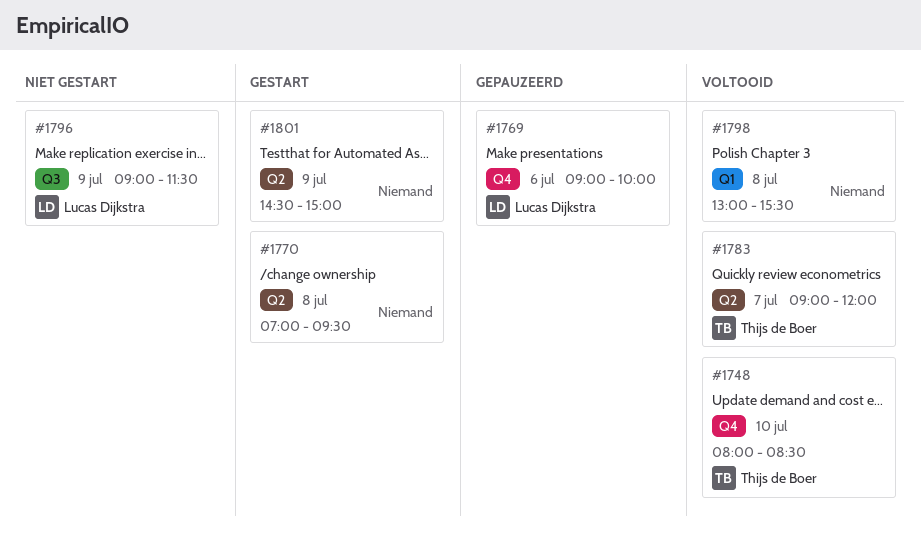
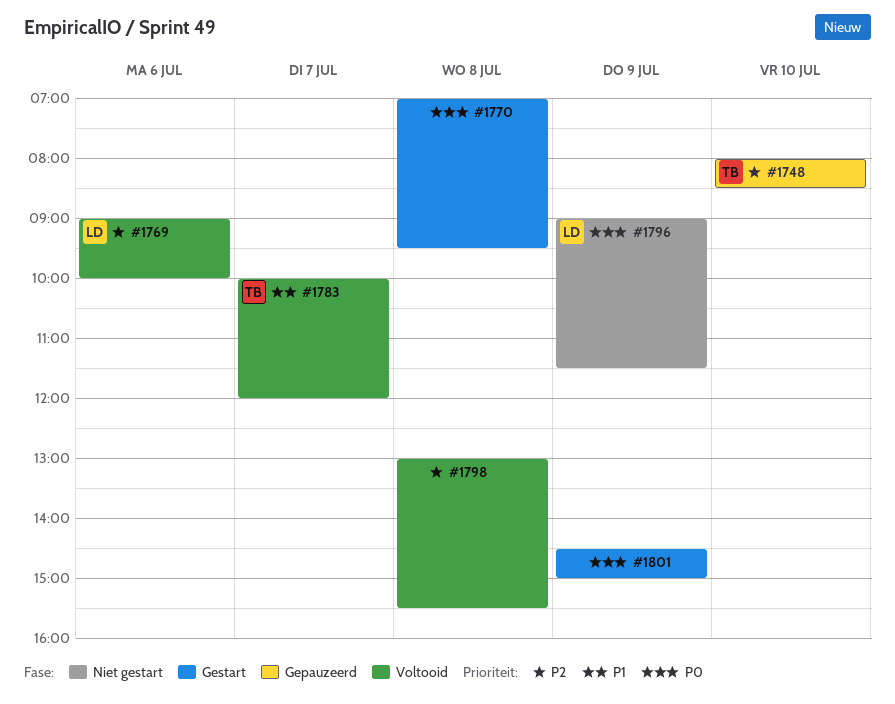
#1748, status: Voltooid -> Gepauzeerd
#1769, status: Gepauzeerd -> Voltooid
#1783, begins: 09:00 -> 10:00

